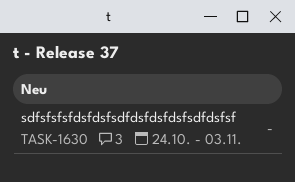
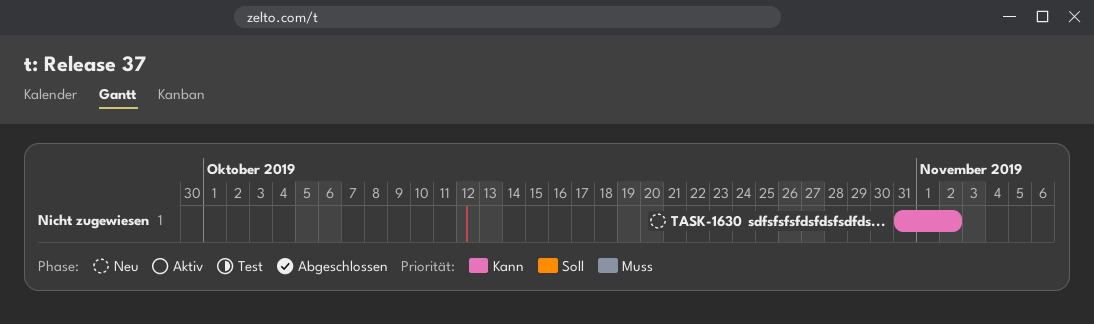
TASK-1630, start: Oct 24 -> Oct 31
TASK-1630, due: Nov 3 -> Nov 2

